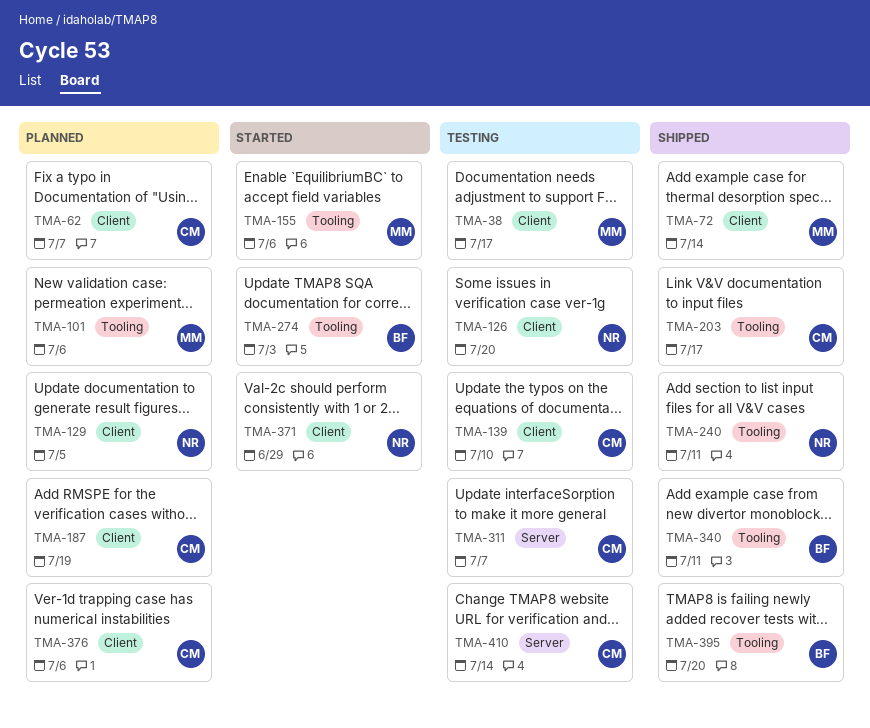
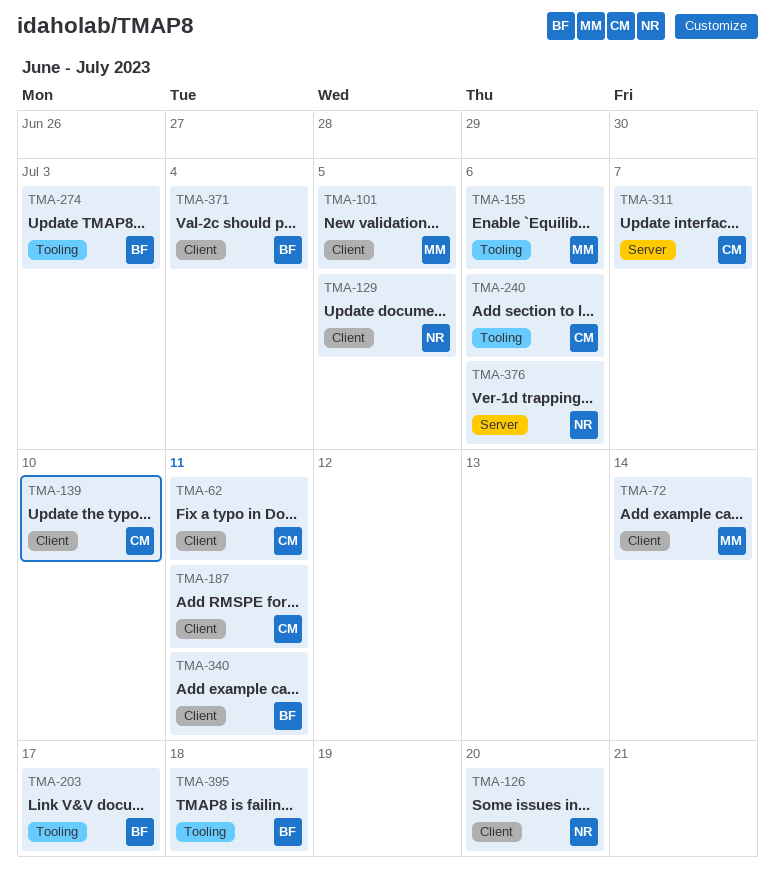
TMA-38: present -> none
TMA-62, due: Jul 7 -> Jul 11
TMA-101, label: Tooling -> Client
TMA-101, due: Jul 6 -> Jul 5
TMA-187, due: Jul 19 -> Jul 11
TMA-203, owner: CM -> BF
TMA-240, owner: NR -> CM
TMA-240, due: Jul 11 -> Jul 6
TMA-340, label: Tooling -> Client
TMA-371, owner: NR -> BF
TMA-371, due: Jun 29 -> Jul 4
TMA-376, owner: CM -> NR
TMA-376, label: Client -> Server
TMA-395, due: Jul 20 -> Jul 18
TMA-410: present -> none

